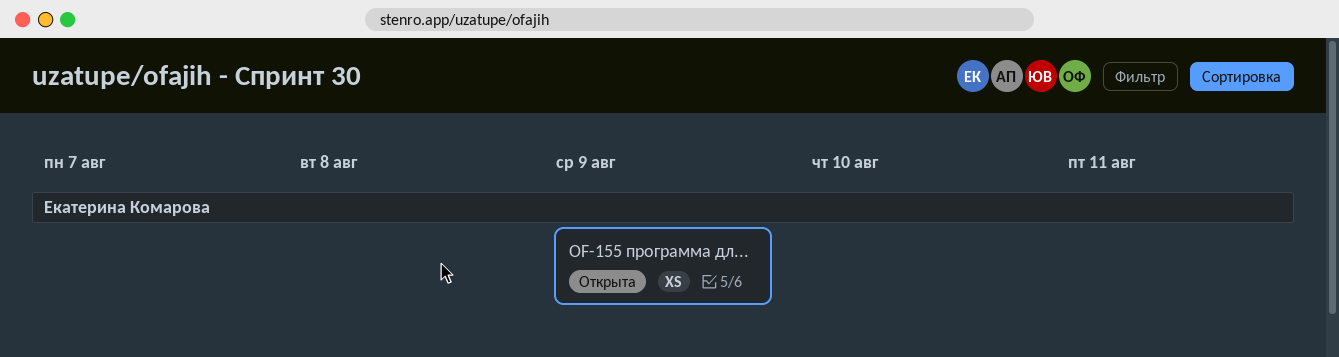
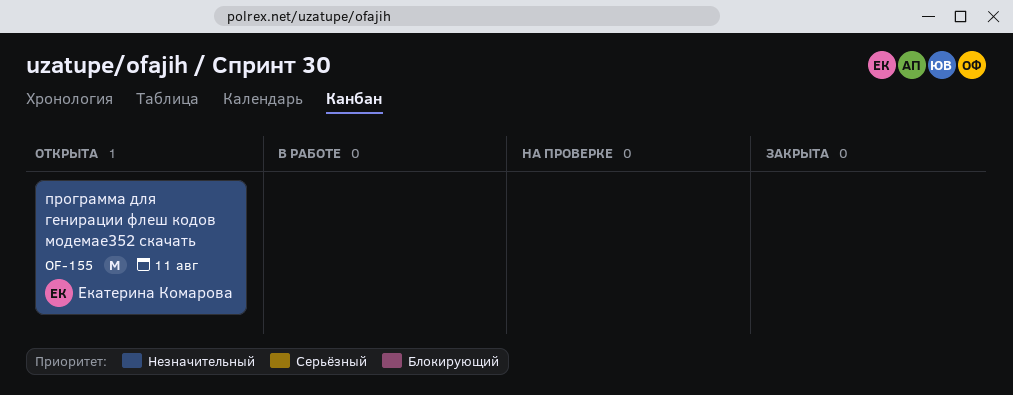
OF-155, estimate: XS -> M
OF-155, due: Aug 9 -> Aug 11

